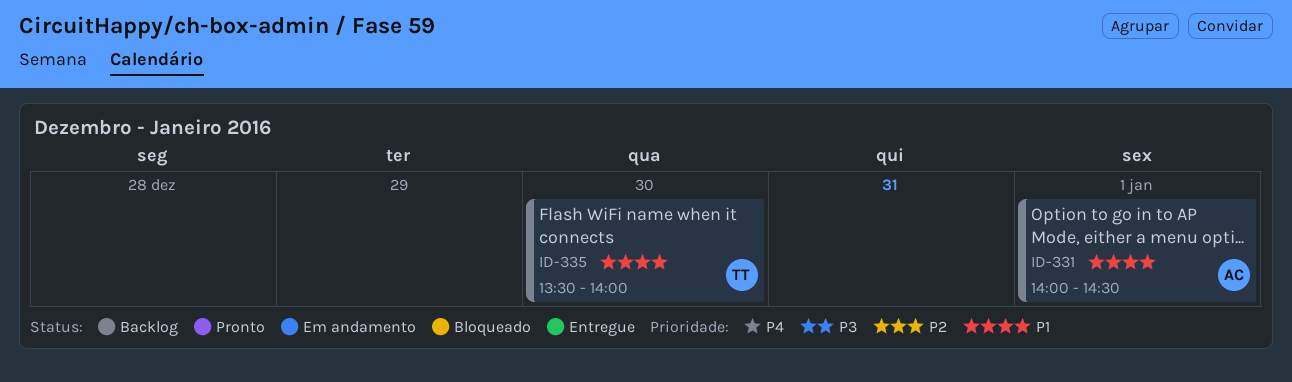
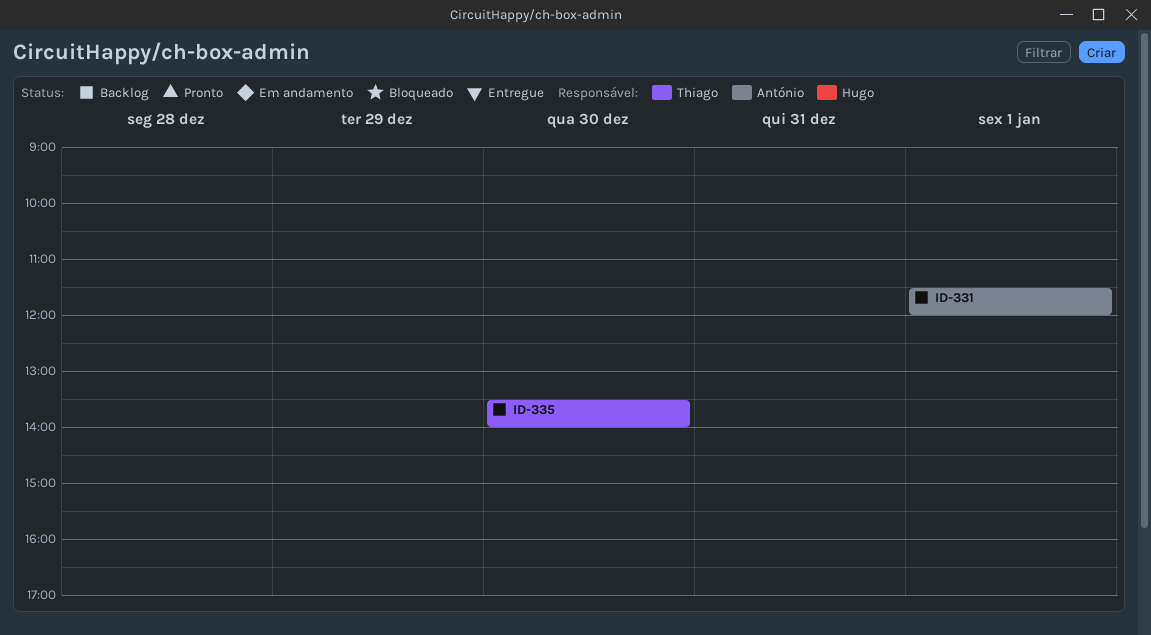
ID-331, begins: 14:00 -> 11:30
ID-331, ends: 14:30 -> 12:00

